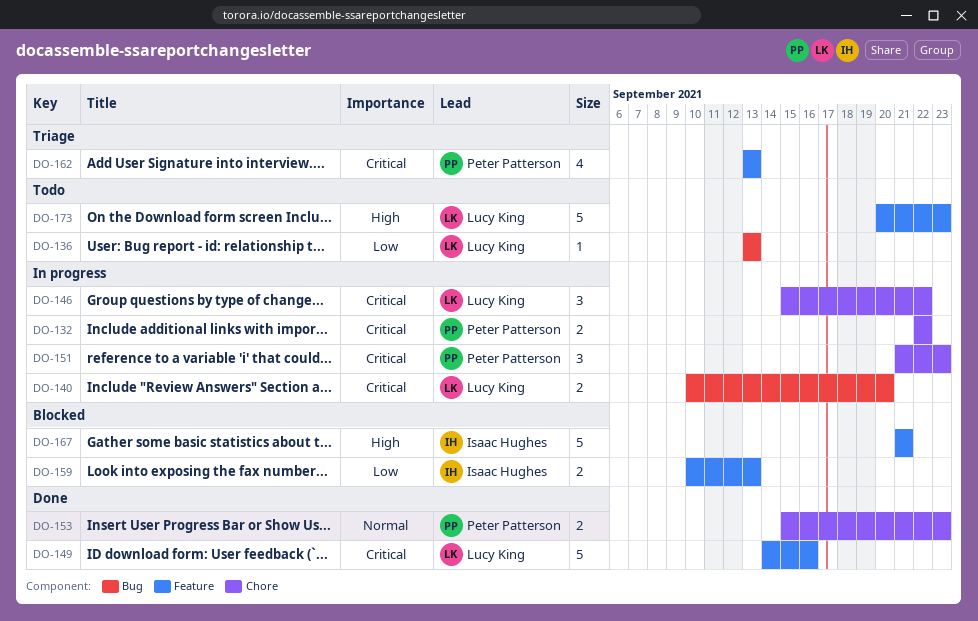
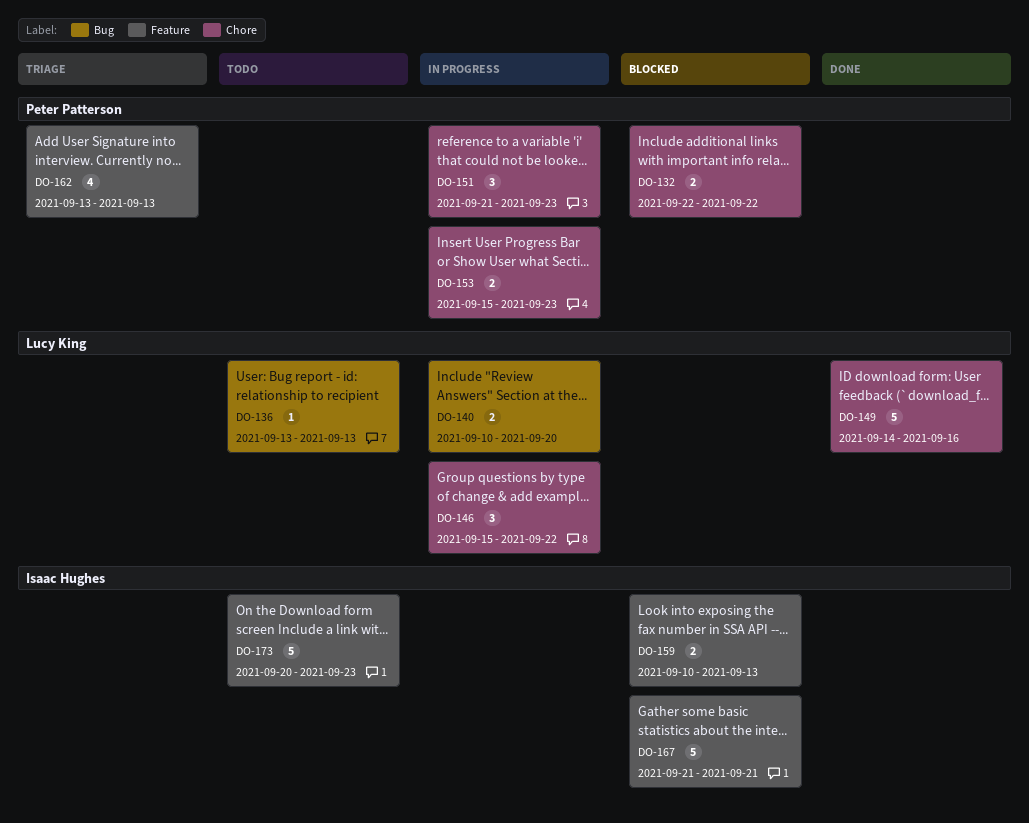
DO-132, status: In progress -> Blocked
DO-149, label: Feature -> Chore
DO-153, status: Done -> In progress
DO-173, owner: Lucy King -> Isaac Hughes

